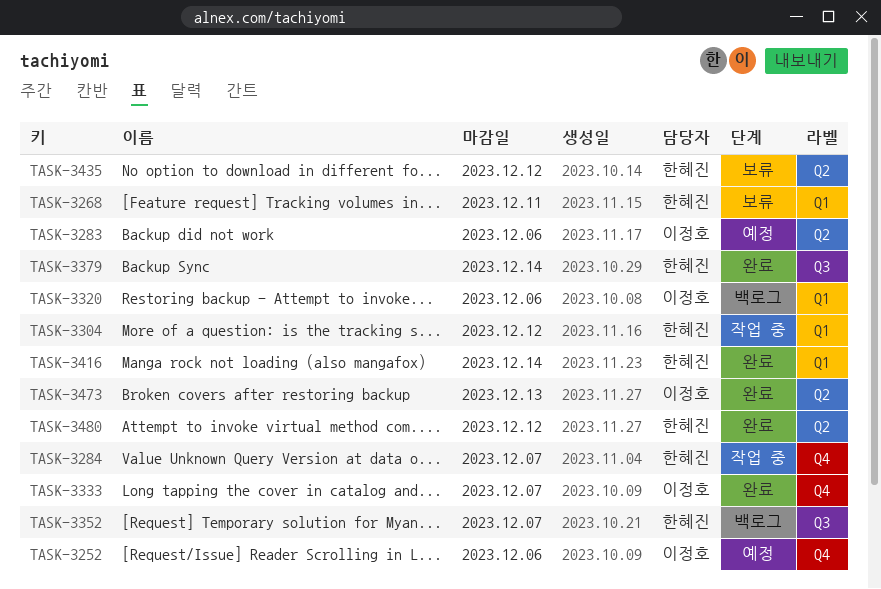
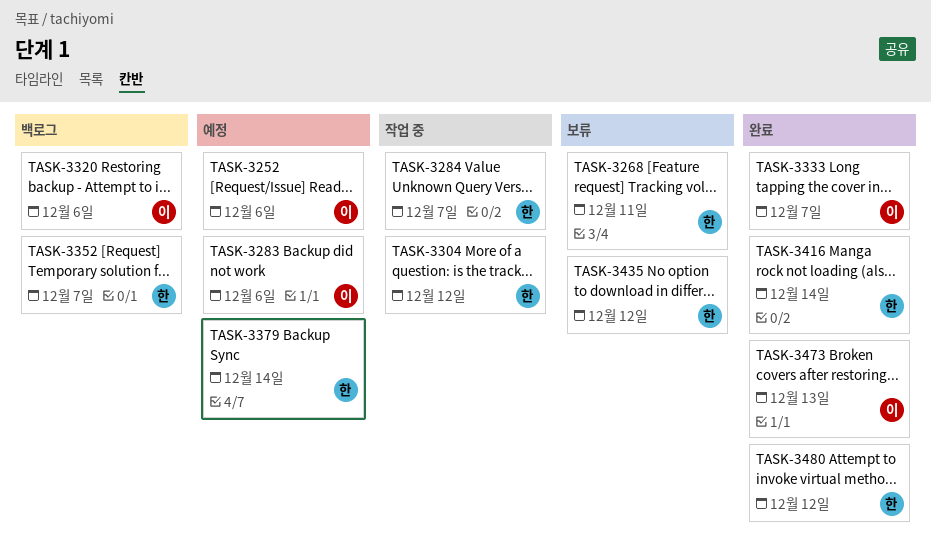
TASK-3379, status: 완료 -> 예정

